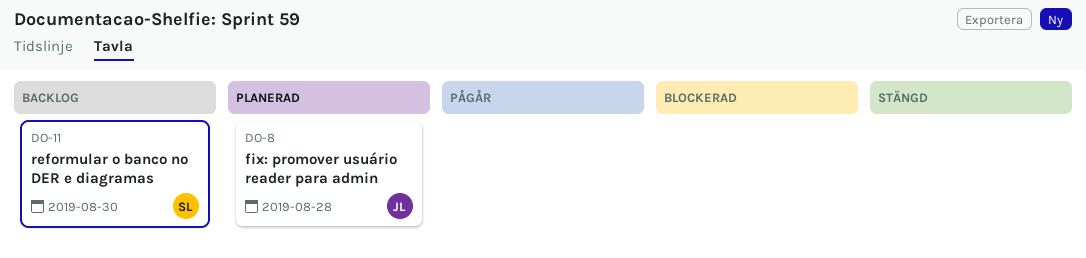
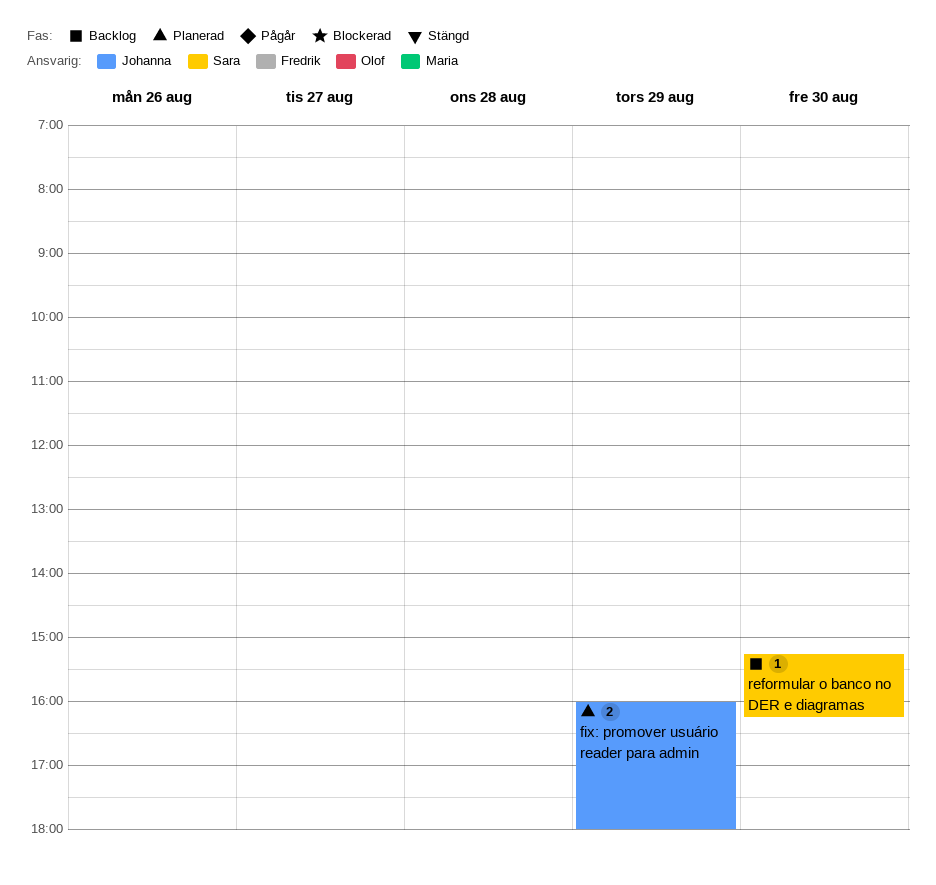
fix: promover usuário reader para admin, day: Aug 28 -> Aug 29

